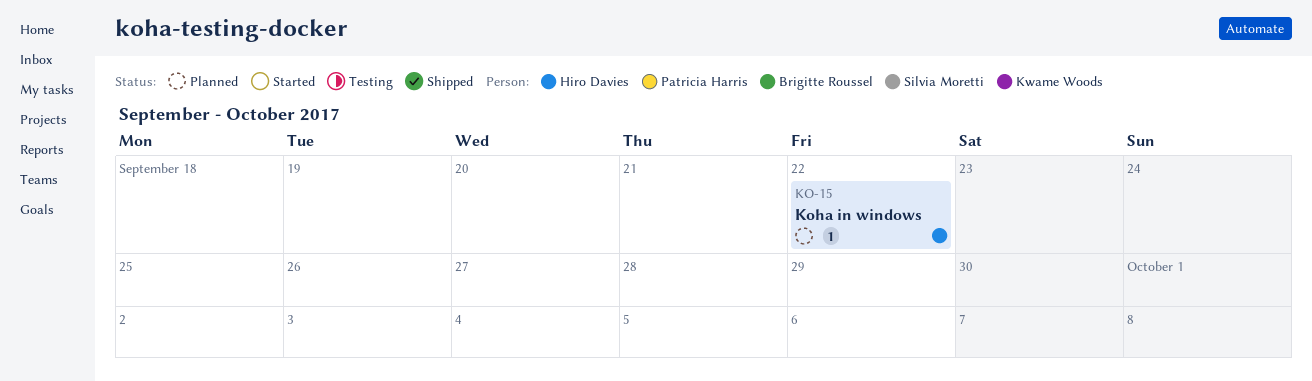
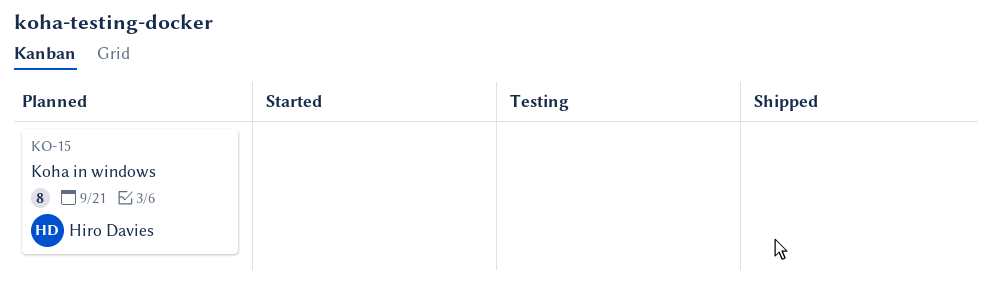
KO-15, estimate: 1 -> 8
KO-15, due: Sep 22 -> Sep 21

